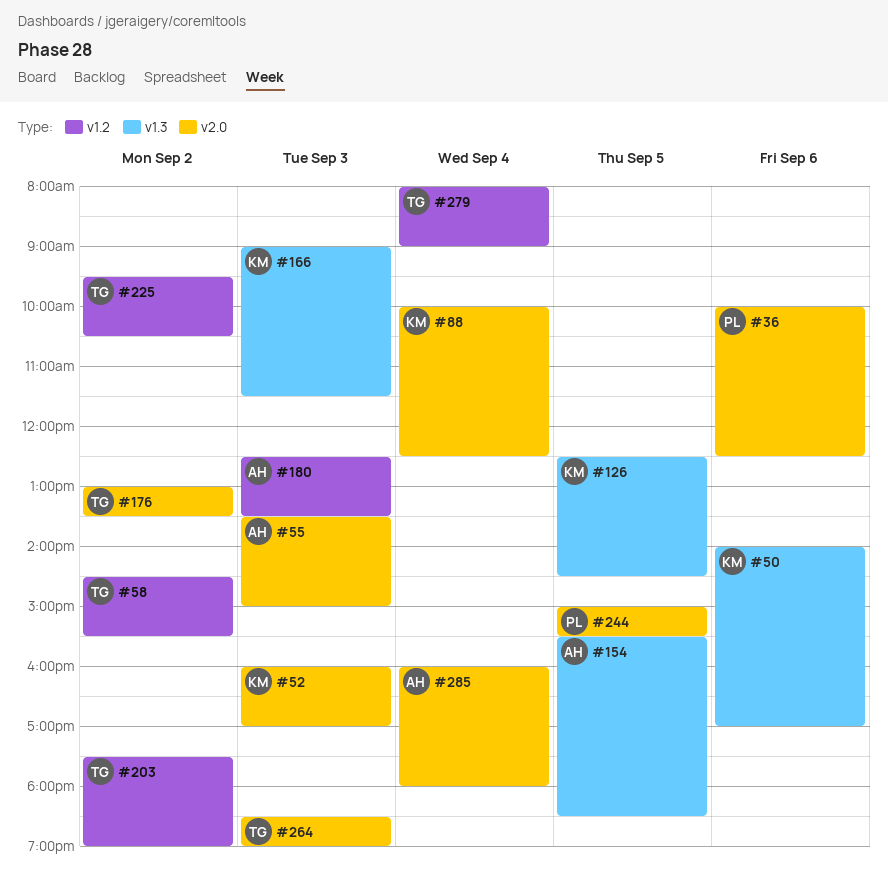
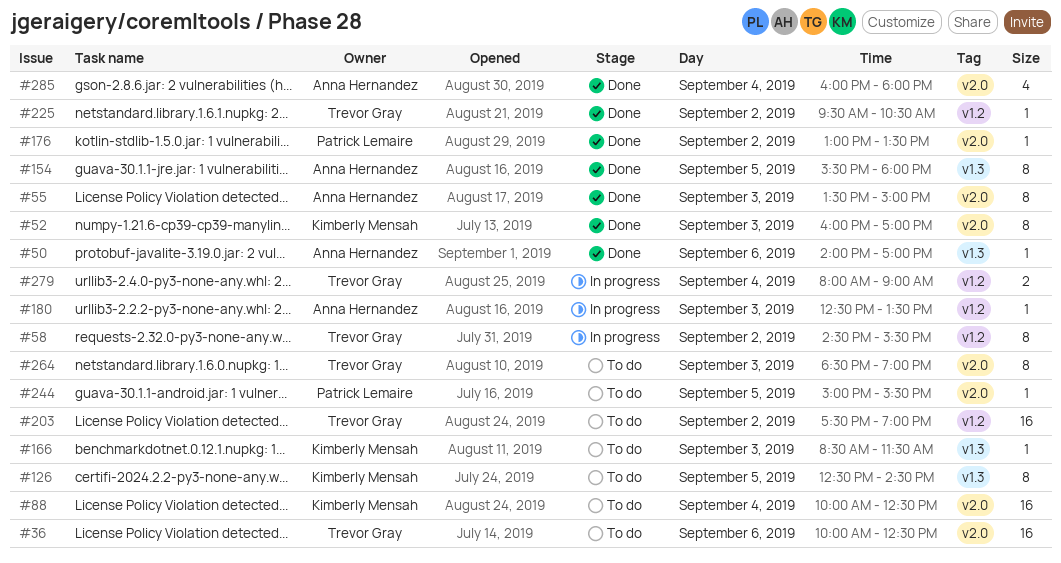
#36, owner: Patrick Lemaire -> Trevor Gray
#50, owner: Kimberly Mensah -> Anna Hernandez
#154, ends: 18:30 -> 18:00
#166, begins: 09:00 -> 08:30
#176, owner: Trevor Gray -> Patrick Lemaire

